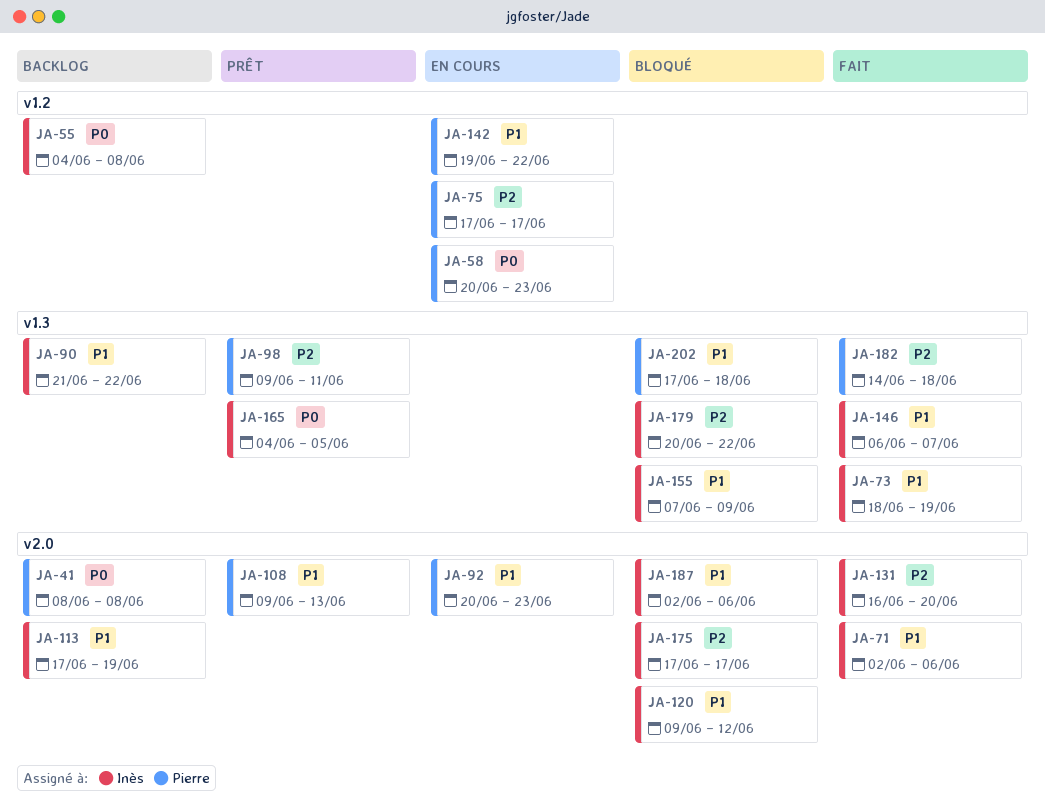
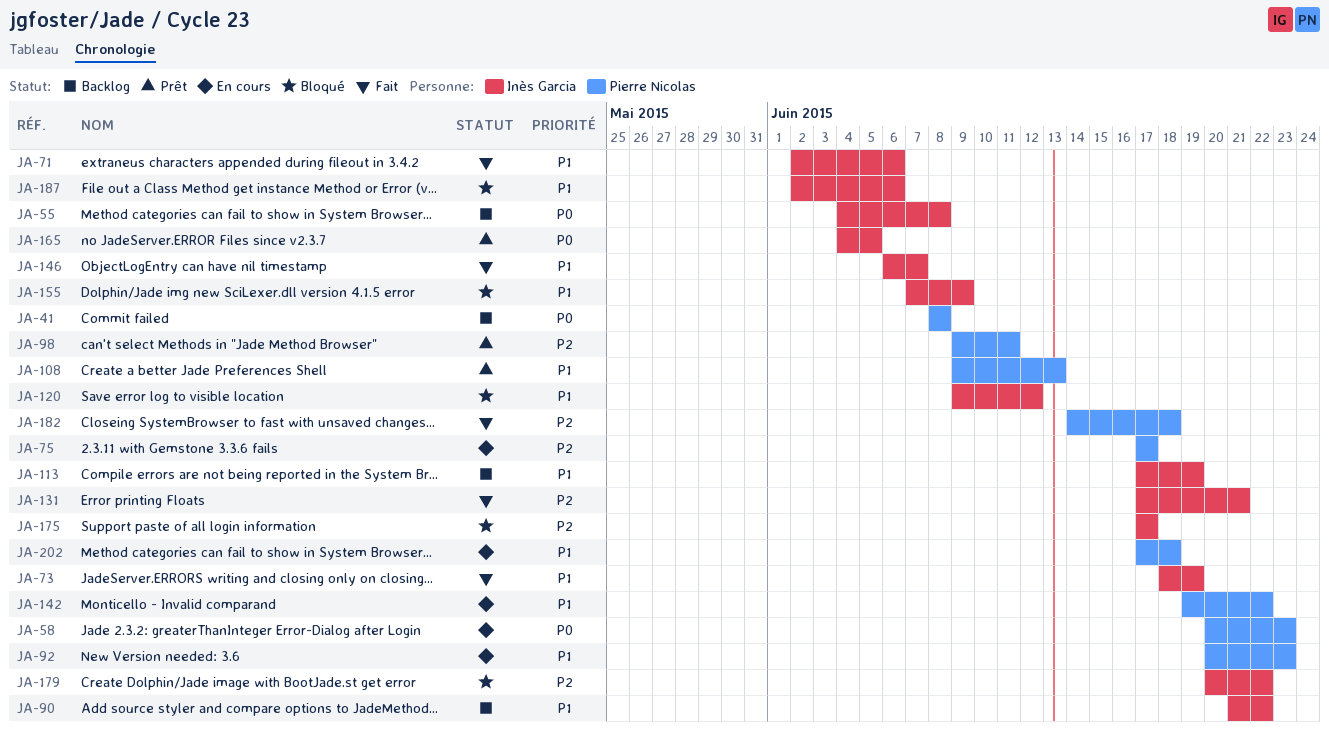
JA-131, start: Jun 16 -> Jun 17
JA-131, due: Jun 20 -> Jun 21
JA-202, status: Bloqué -> En cours

